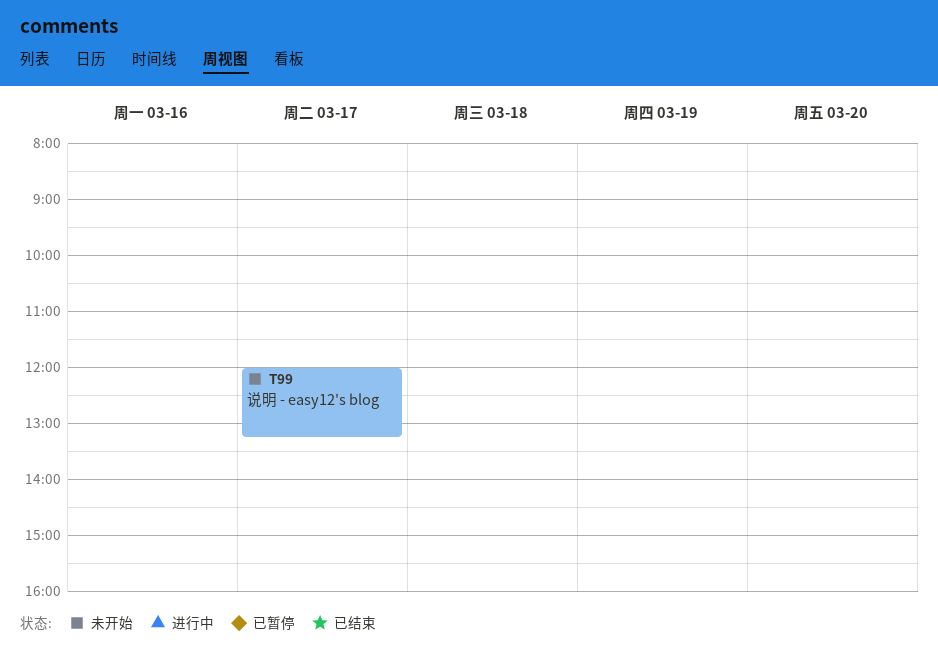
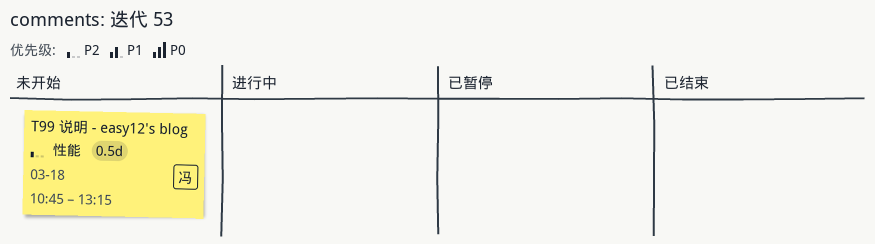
T99, day: Mar 17 -> Mar 18
T99, begins: 12:00 -> 10:45

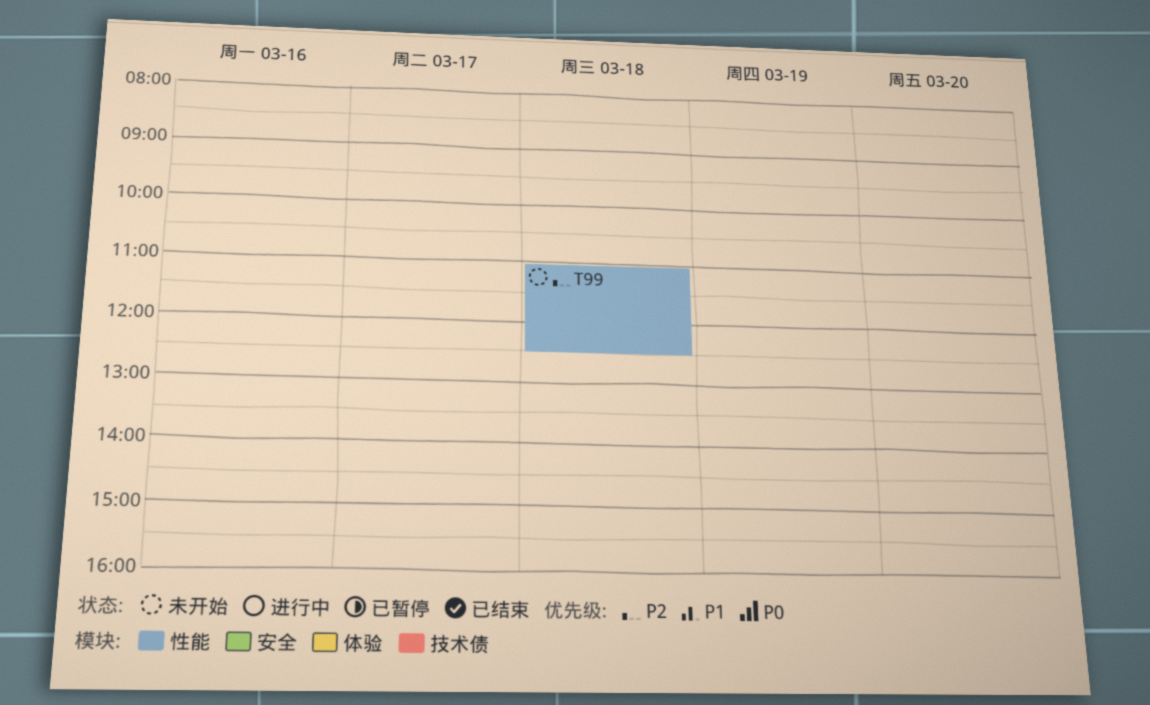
T99, begins: 10:45 -> 11:00
T99, ends: 13:15 -> 12:30

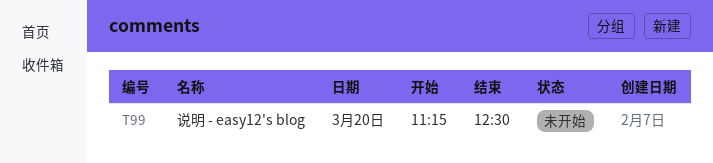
T99, day: Mar 18 -> Mar 20
T99, begins: 11:00 -> 11:15

